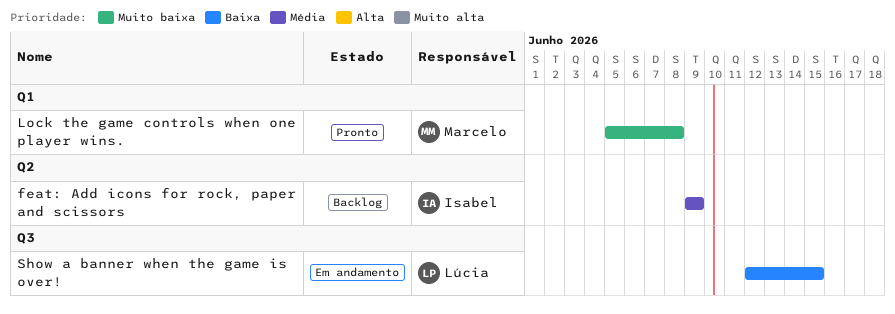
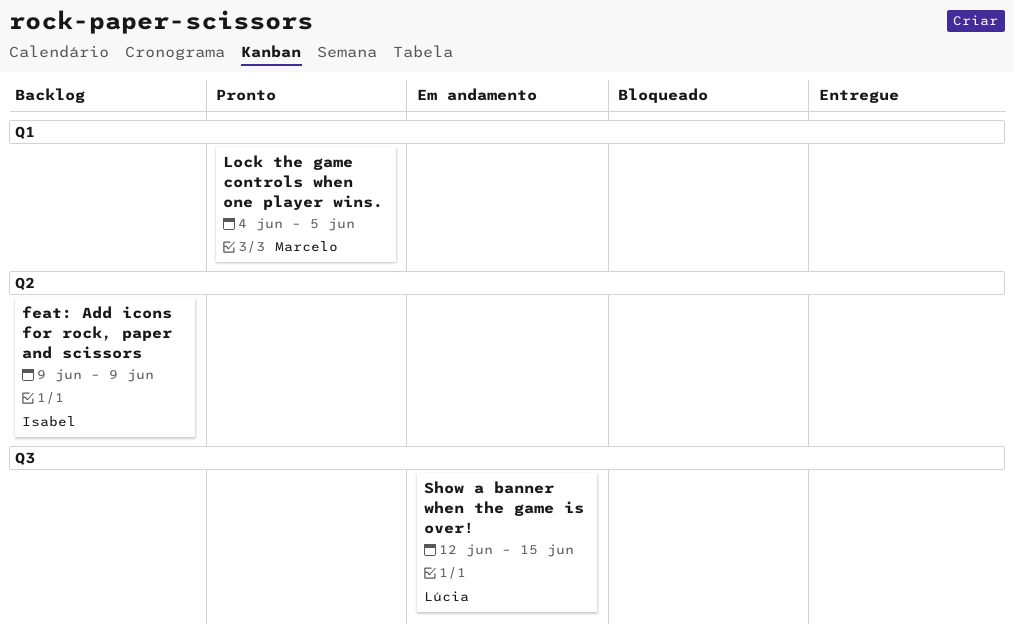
Lock the game controls when one player wins., start: Jun 5 -> Jun 4
Lock the game controls when one player wins., due: Jun 8 -> Jun 5

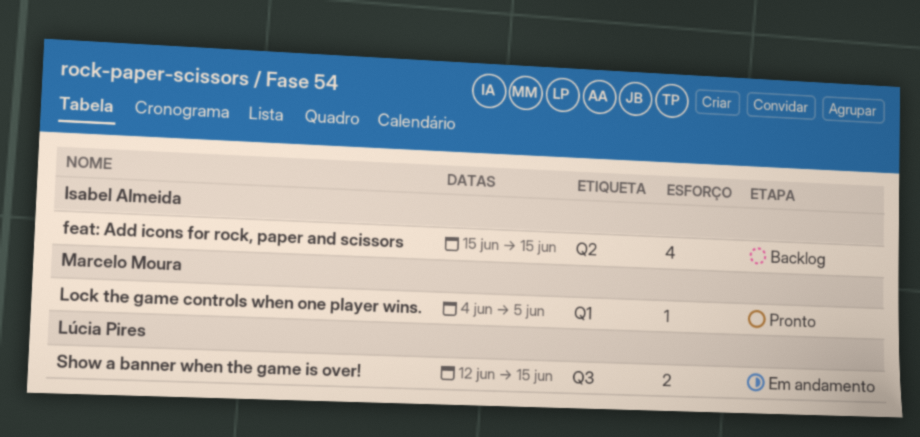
feat: Add icons for rock, paper and scissors, start: Jun 9 -> Jun 15
feat: Add icons for rock, paper and scissors, due: Jun 9 -> Jun 15

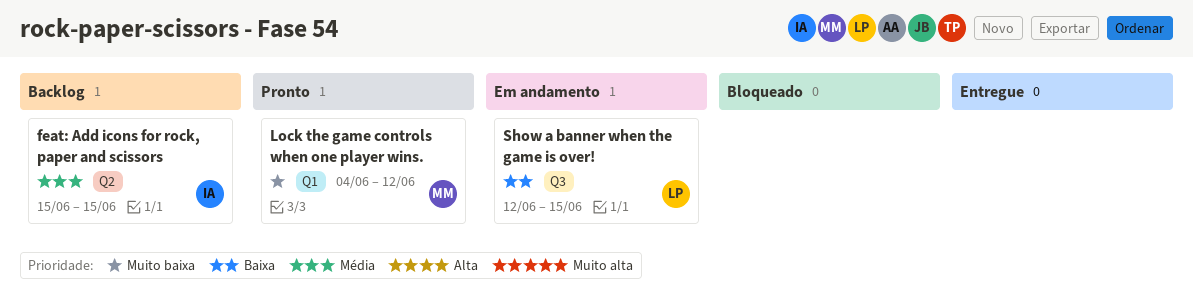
Lock the game controls when one player wins., due: Jun 5 -> Jun 12

